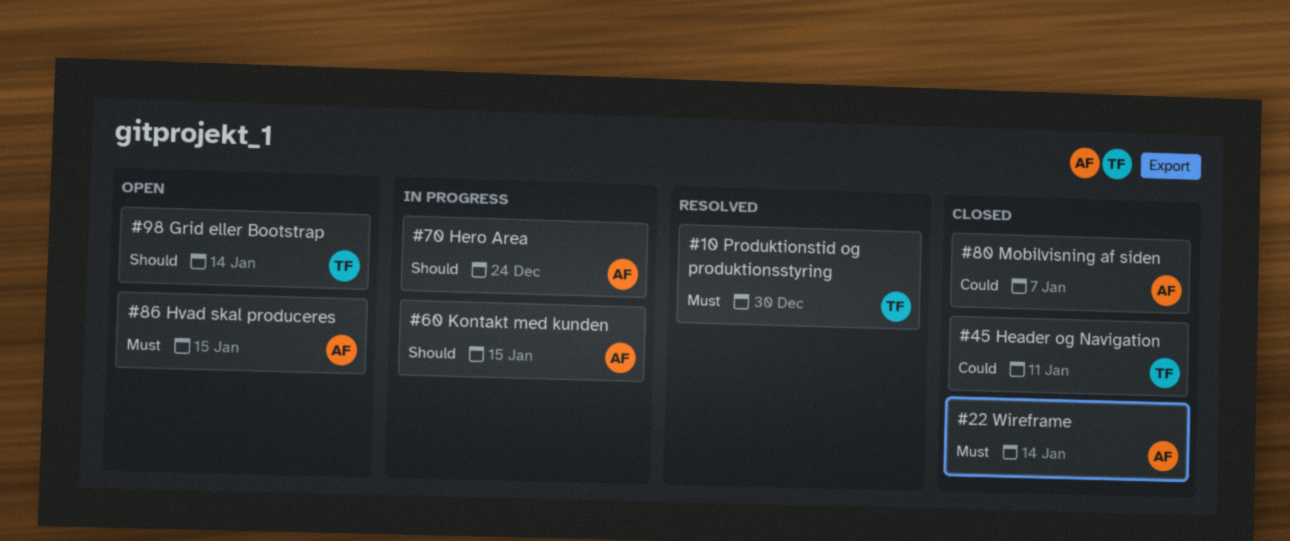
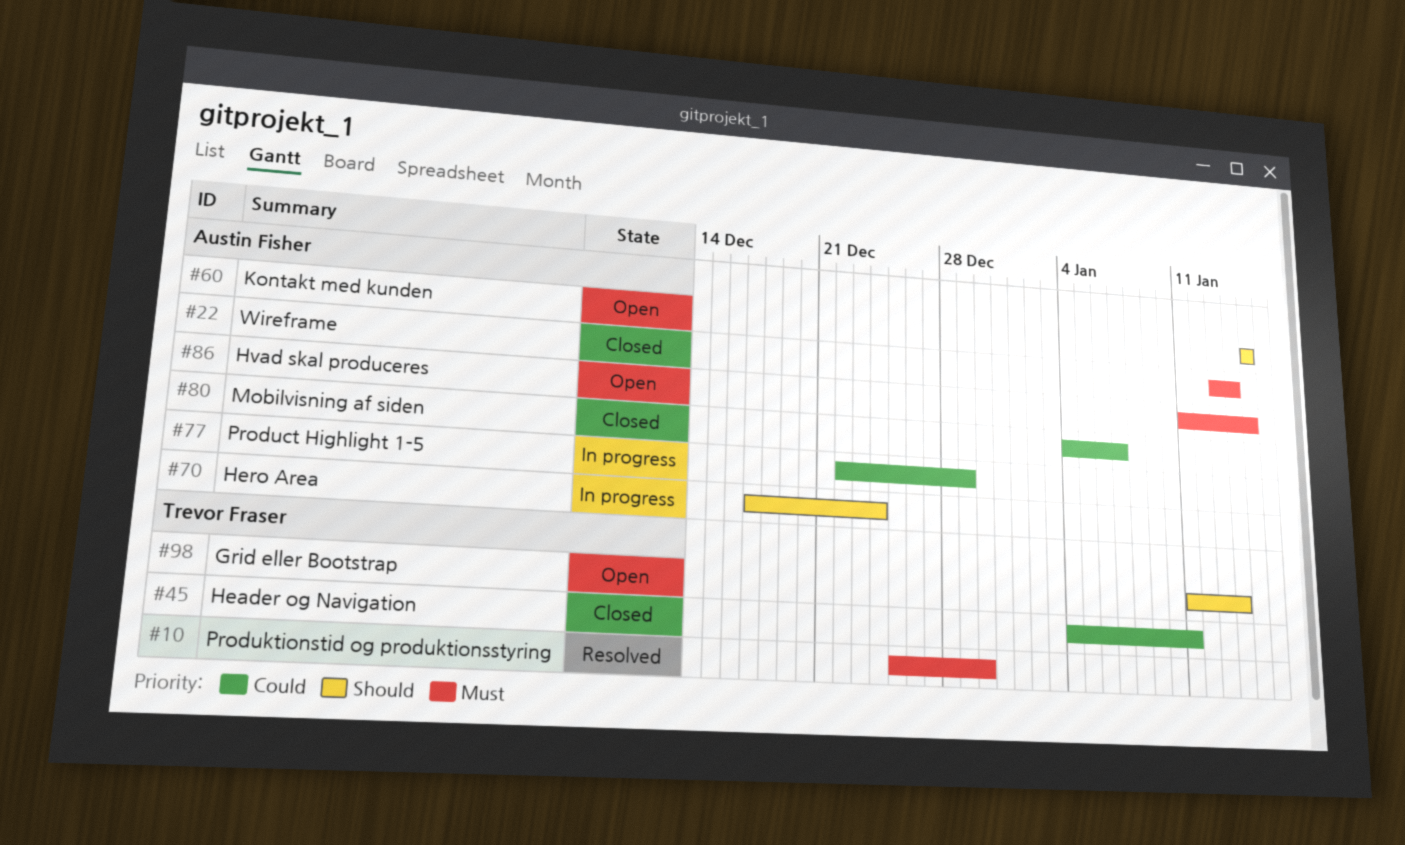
#60, status: In progress -> Open
#77: none -> present

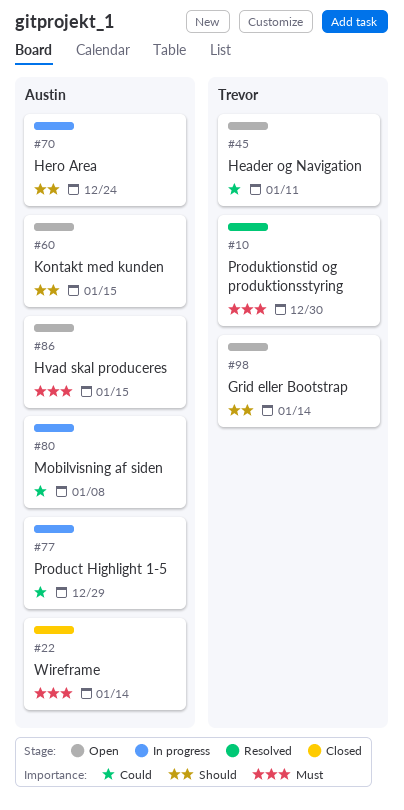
#45, status: Closed -> Open
#80, status: Closed -> In progress
#80, due: Jan 7 -> Jan 8

